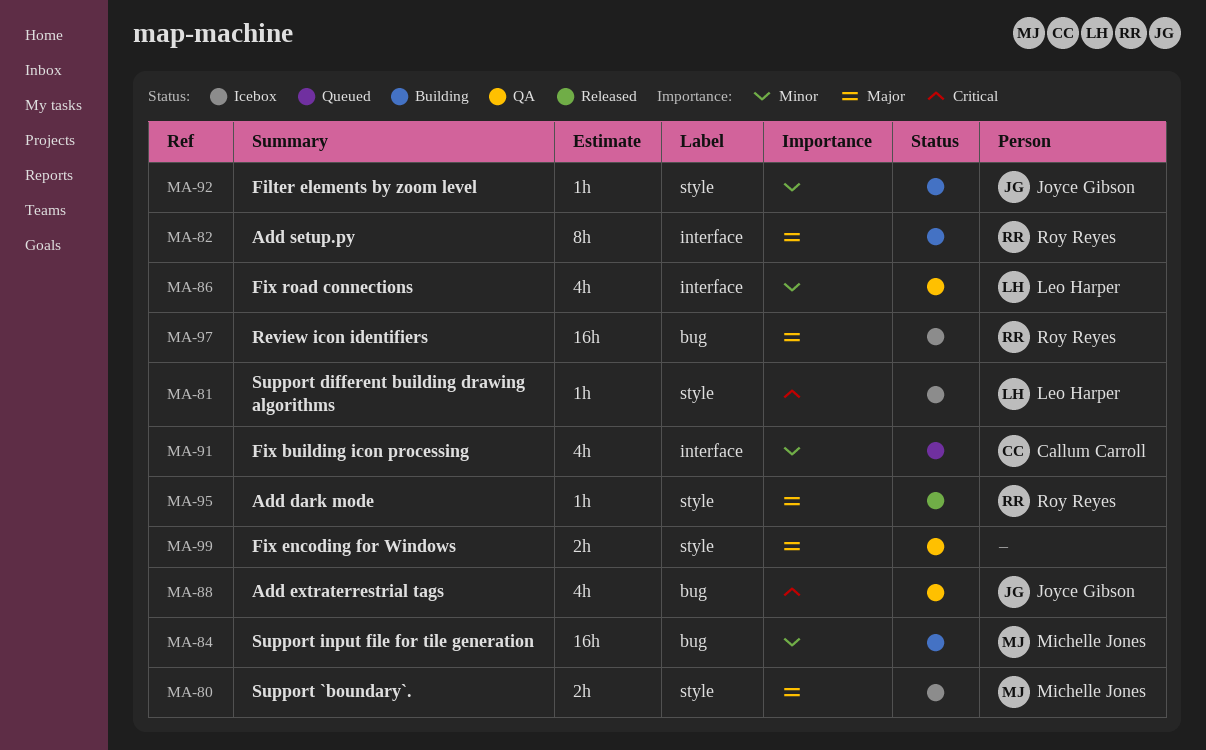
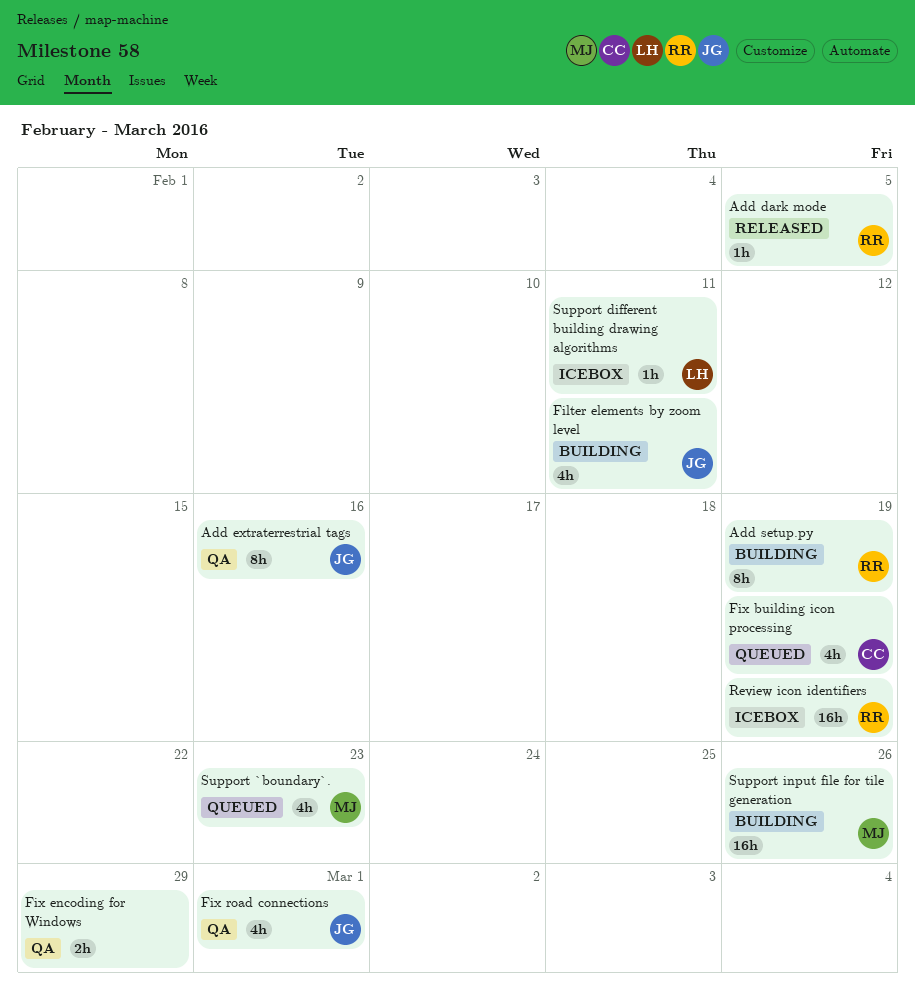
Add extraterrestrial tags, estimate: 4h -> 8h
Filter elements by zoom level, estimate: 1h -> 4h
Fix road connections, owner: Leo Harper -> Joyce Gibson
Support `boundary`., status: Icebox -> Queued
Support `boundary`., estimate: 2h -> 4h

